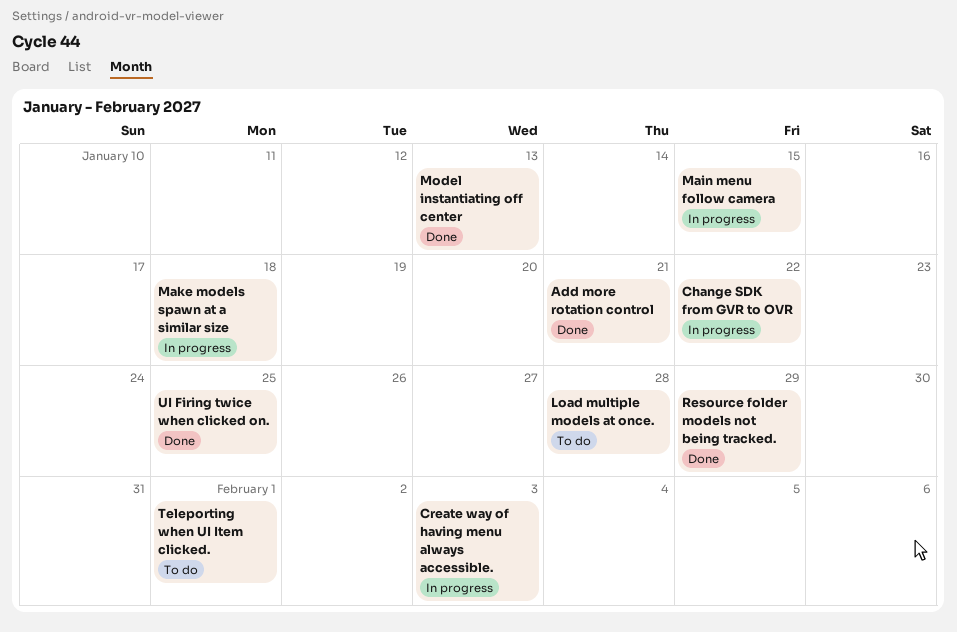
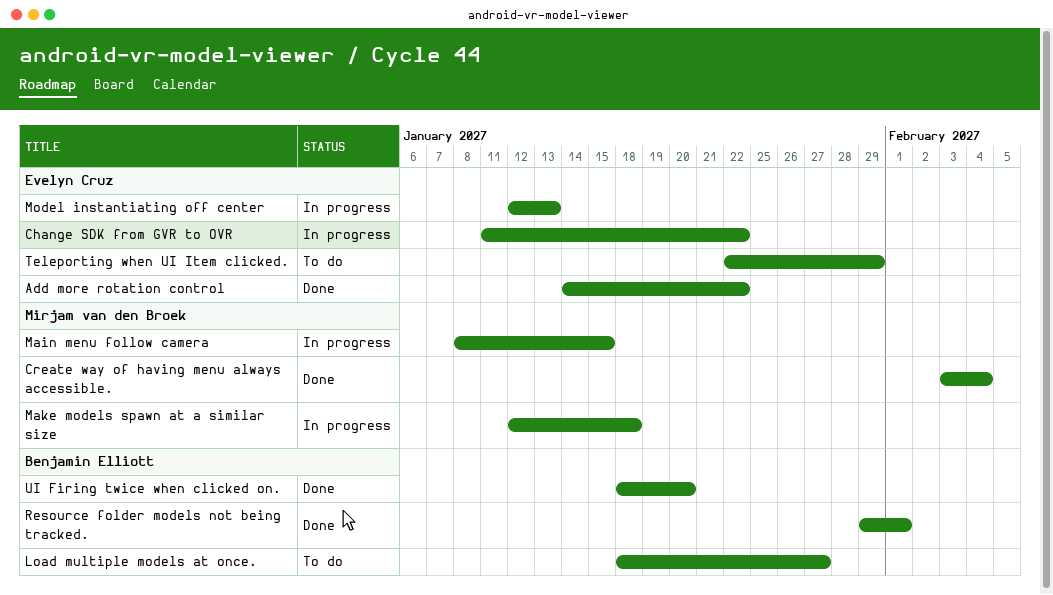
Add more rotation control, due: Jan 21 -> Jan 22
Create way of having menu always accessible., status: In progress -> Done
Create way of having menu always accessible., due: Feb 3 -> Feb 4
Load multiple models at once., due: Jan 28 -> Jan 27
Model instantiating off center, status: Done -> In progress
Resource folder models not being tracked., due: Jan 29 -> Feb 1
Teleporting when UI Item clicked., due: Feb 1 -> Jan 29
UI Firing twice when clicked on., due: Jan 25 -> Jan 20

